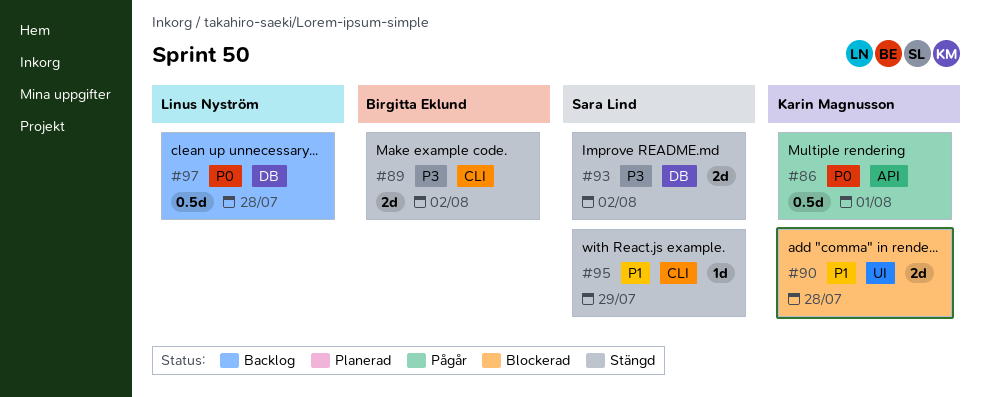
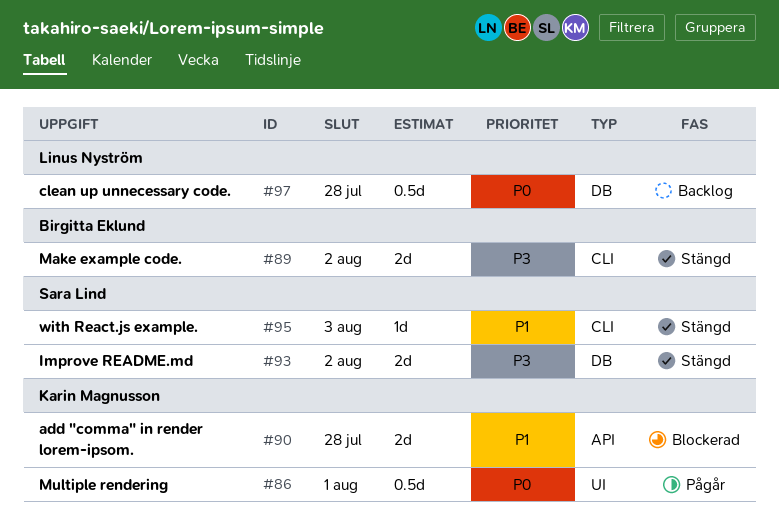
#86, label: API -> UI
#90, label: UI -> API
#95, due: Jul 29 -> Aug 3

